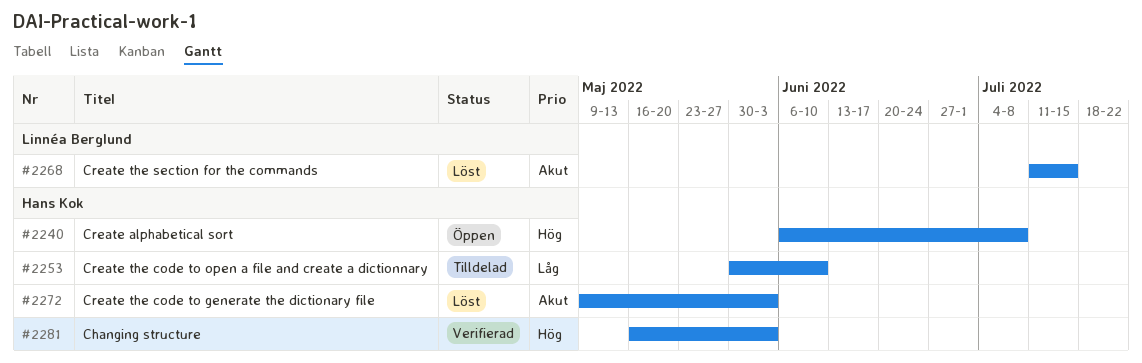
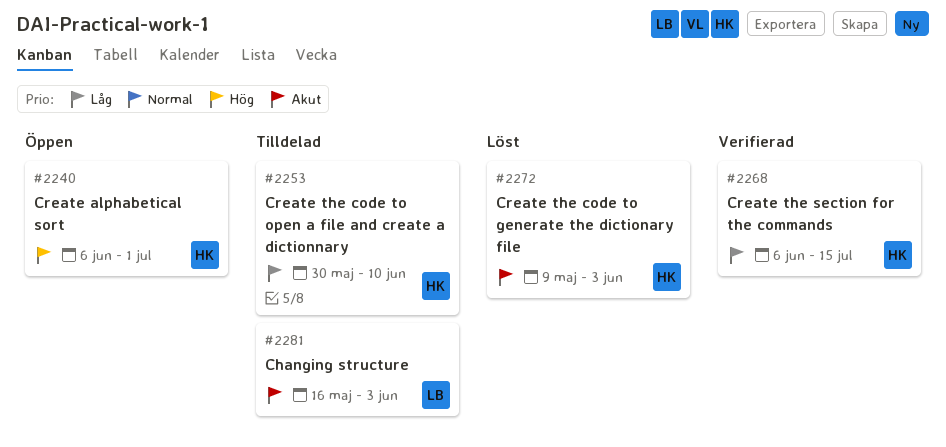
#2240, due: Jul 8 -> Jul 1
#2268, status: Löst -> Verifierad
#2268, owner: Linnéa Berglund -> Hans Kok
#2268, priority: Akut -> Låg
#2268, start: Jul 11 -> Jun 6
#2281, status: Verifierad -> Tilldelad
#2281, owner: Hans Kok -> Linnéa Berglund
#2281, priority: Hög -> Akut

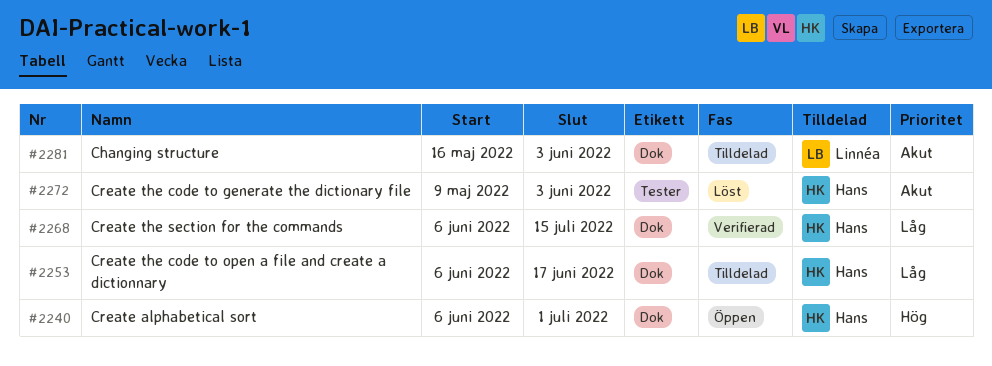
#2253, start: May 30 -> Jun 6
#2253, due: Jun 10 -> Jun 17

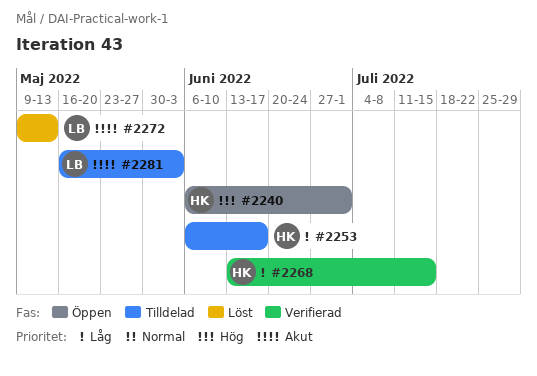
#2268, start: Jun 6 -> Jun 13
#2272, owner: Hans -> Linnéa
#2272, due: Jun 3 -> May 13

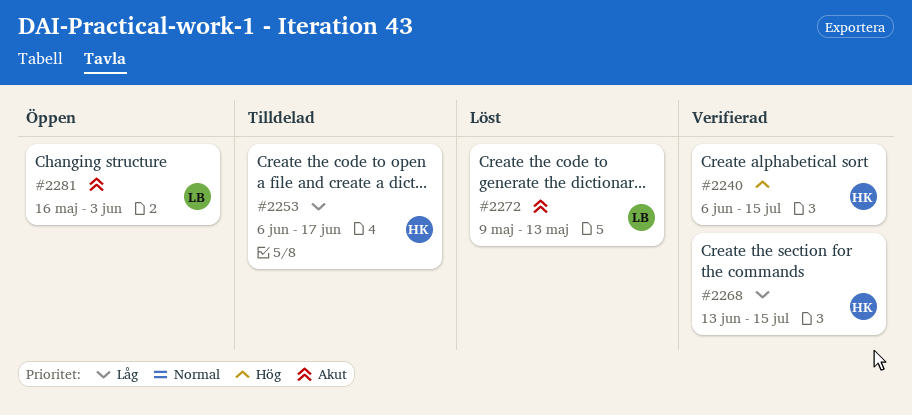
#2240, status: Öppen -> Verifierad
#2240, due: Jul 1 -> Jul 15
#2281, status: Tilldelad -> Öppen

